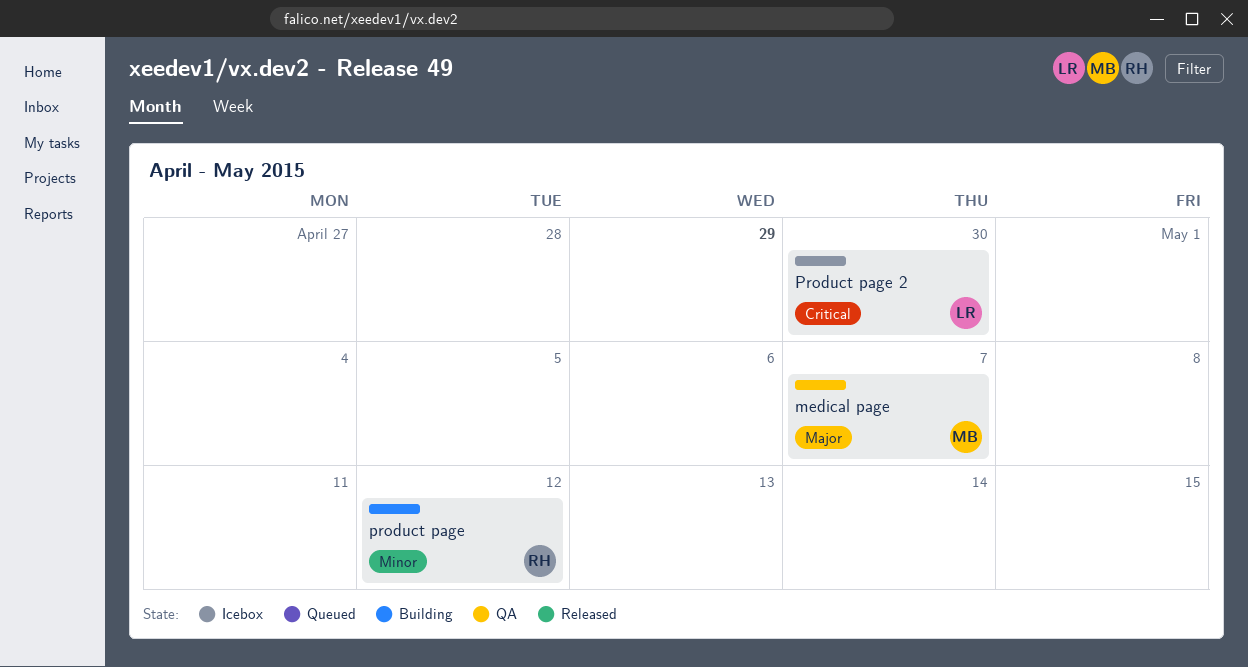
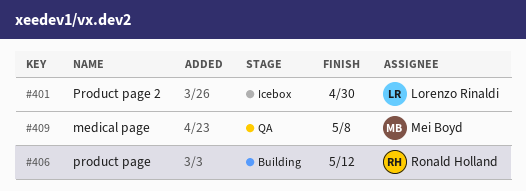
medical page, due: May 7 -> May 8

